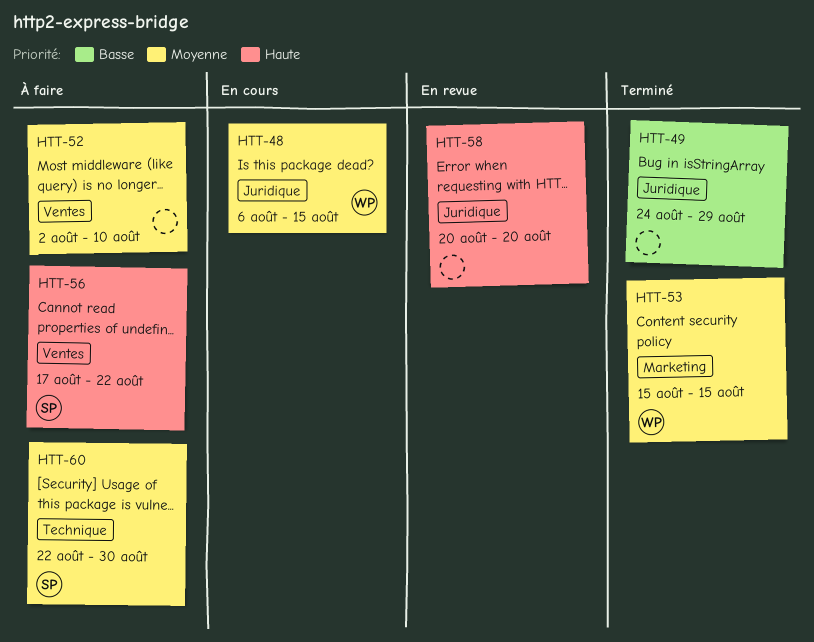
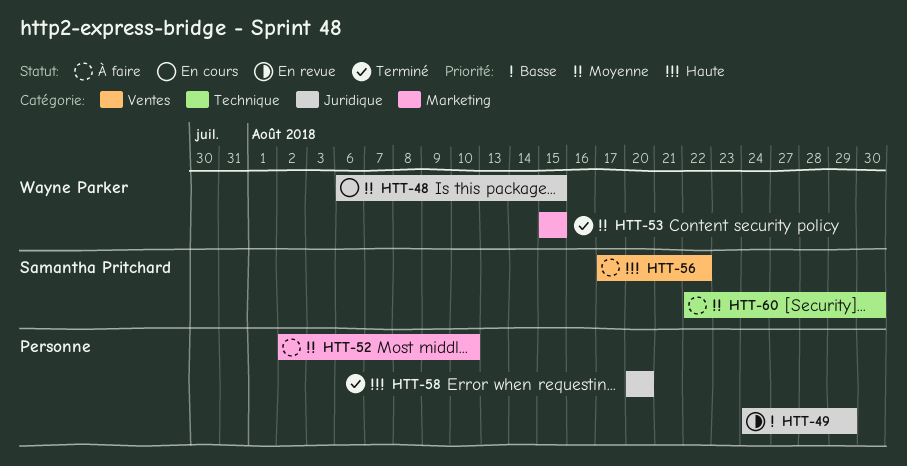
HTT-49, status: Terminé -> En revue
HTT-52, label: Ventes -> Marketing
HTT-58, status: En revue -> Terminé

